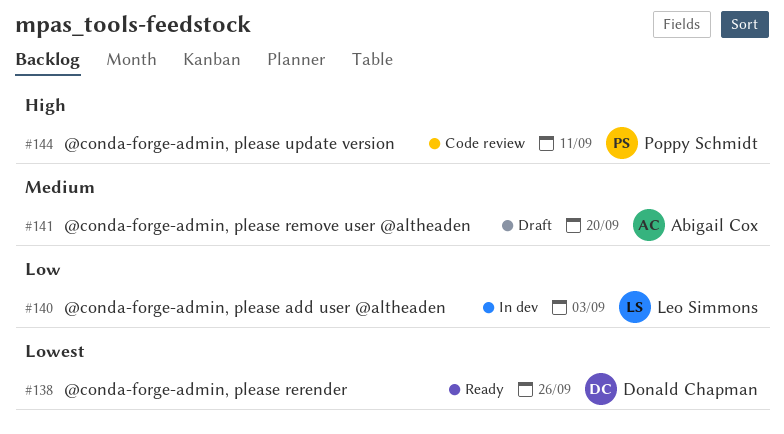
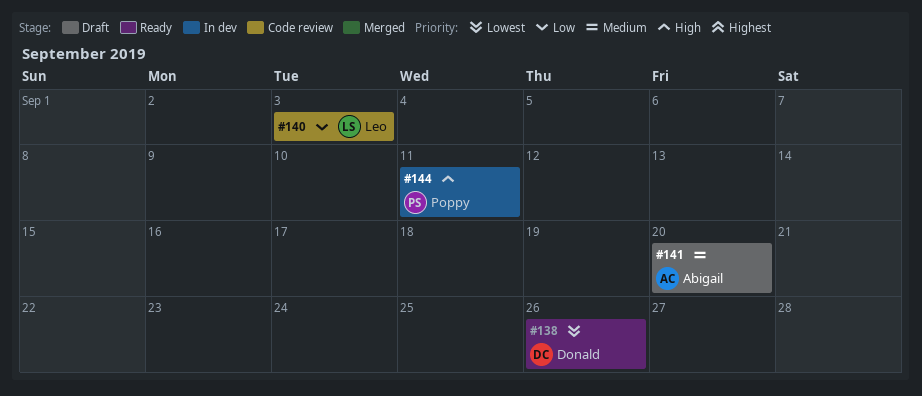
#140, status: In dev -> Code review
#144, status: Code review -> In dev

